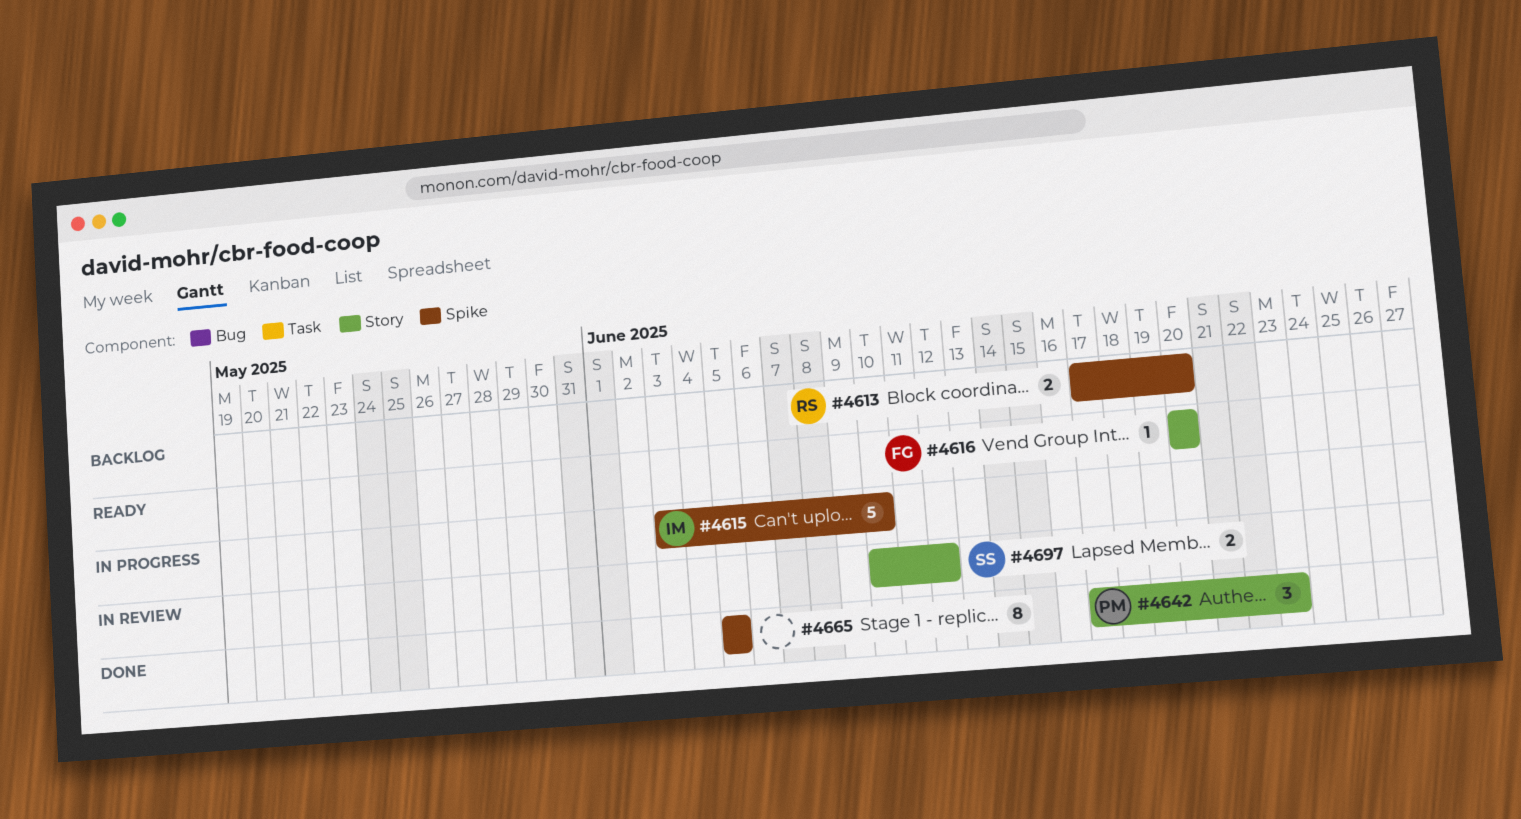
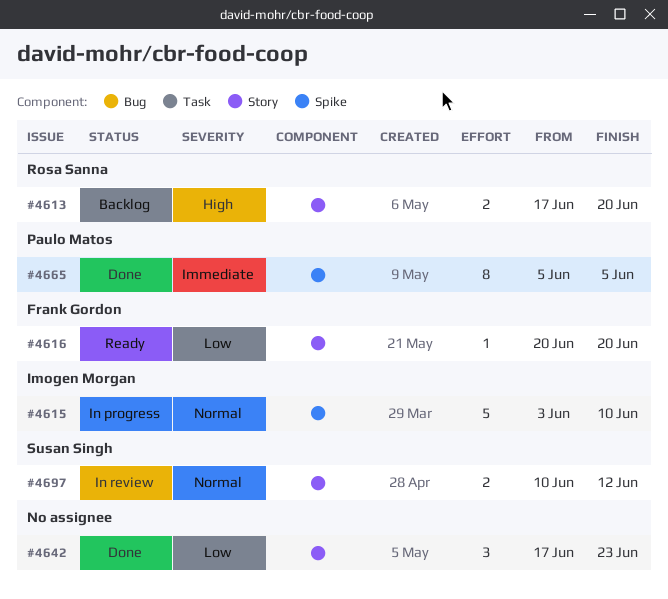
#4613, label: Spike -> Story
#4642, owner: Paulo Matos -> none
#4665, owner: none -> Paulo Matos

